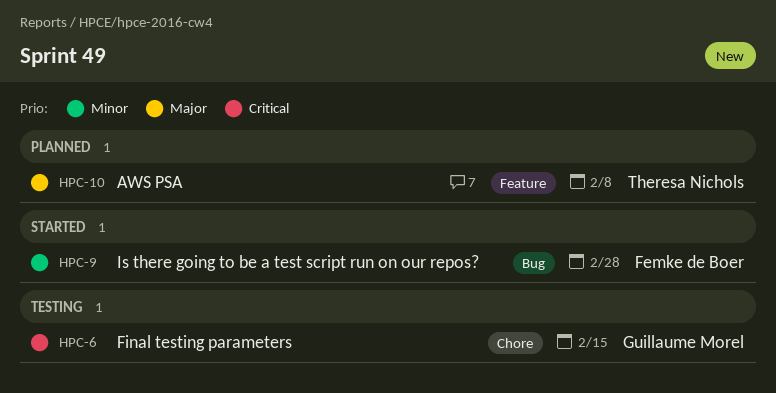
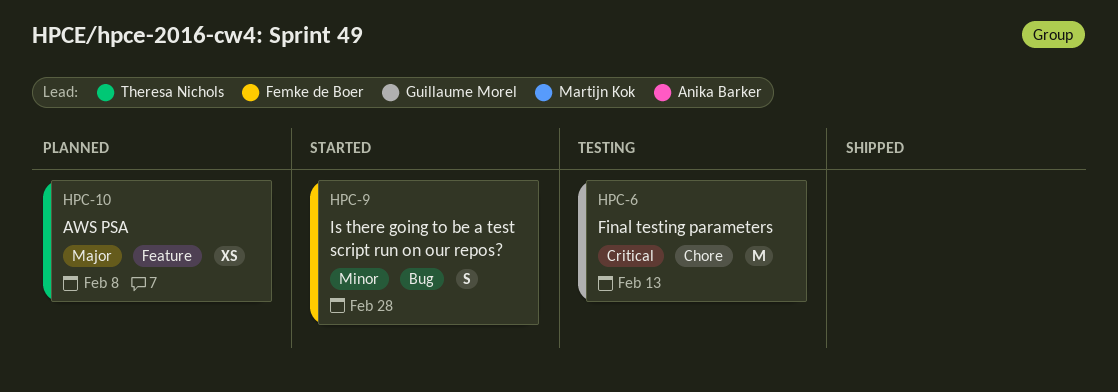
HPC-6, due: Feb 15 -> Feb 13

